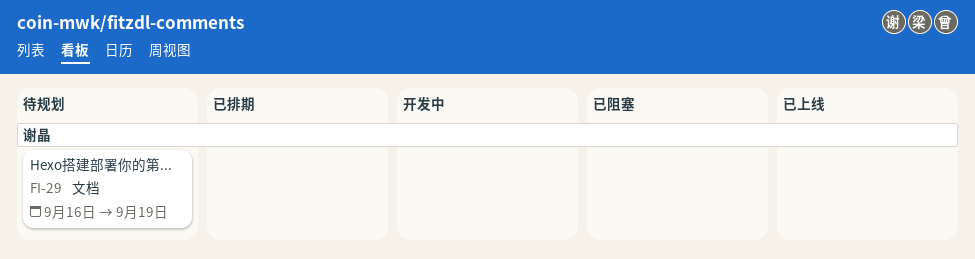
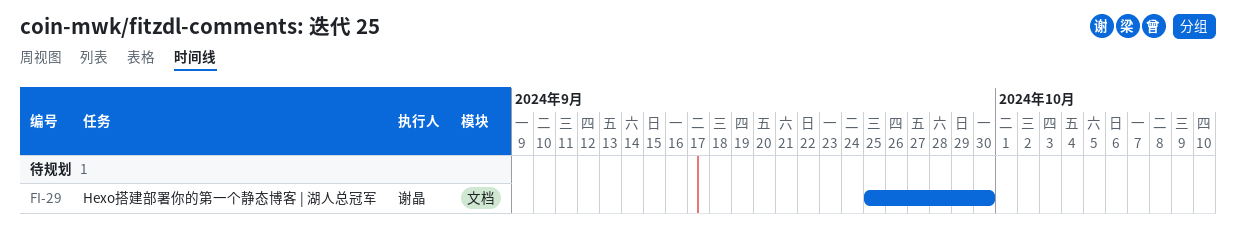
FI-29, start: Sep 16 -> Sep 25
FI-29, due: Sep 19 -> Sep 30

